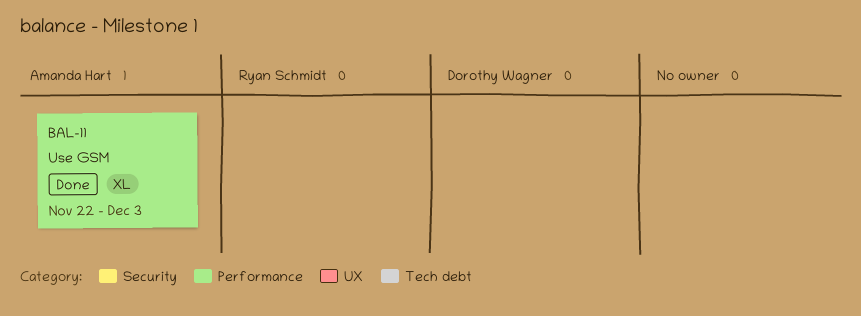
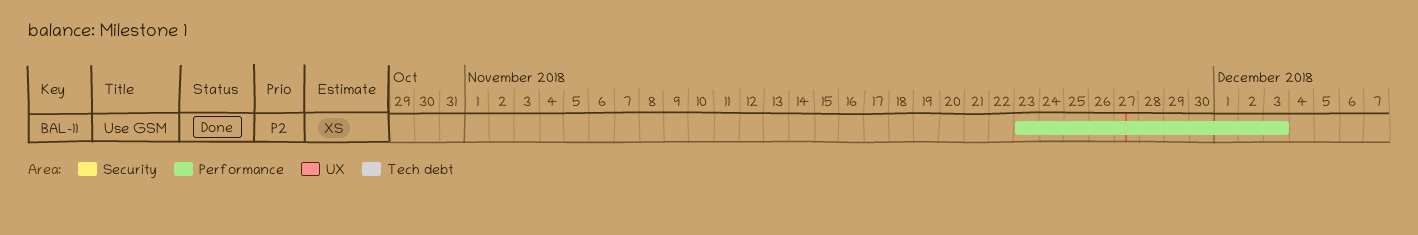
BAL-11, estimate: XL -> XS
BAL-11, start: Nov 22 -> Nov 23

